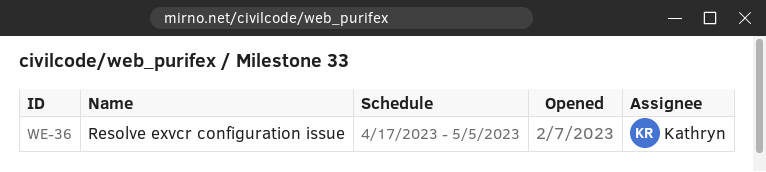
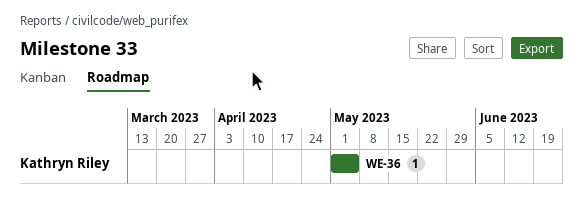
WE-36, start: Apr 17 -> May 1

